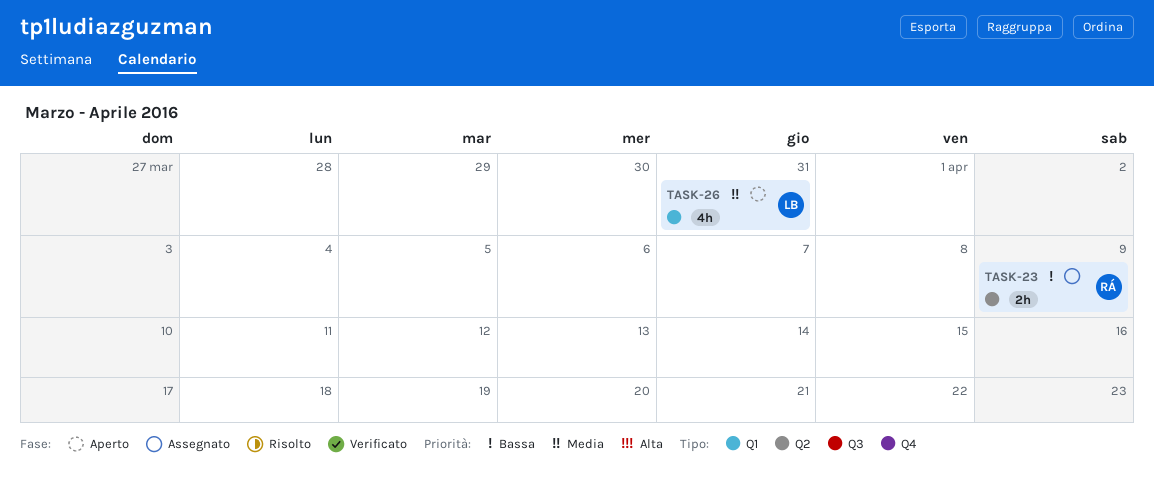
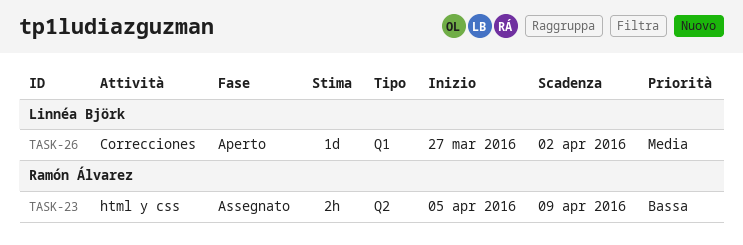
TASK-26, estimate: 4h -> 1d
TASK-26, due: Mar 31 -> Apr 2

